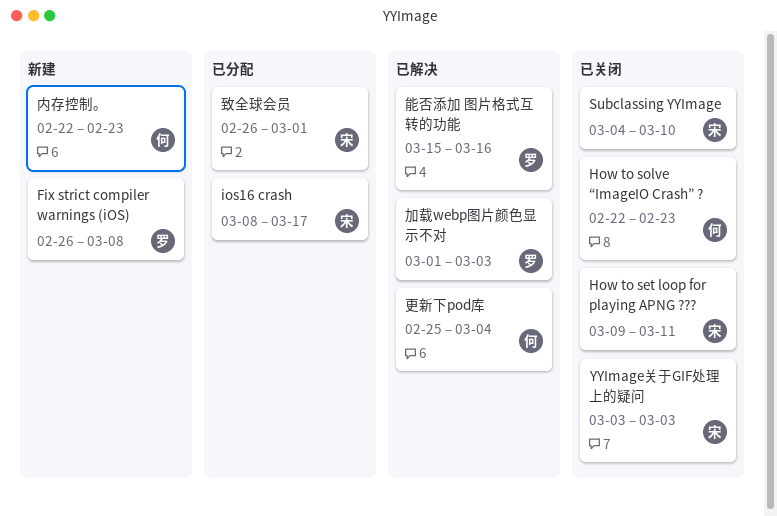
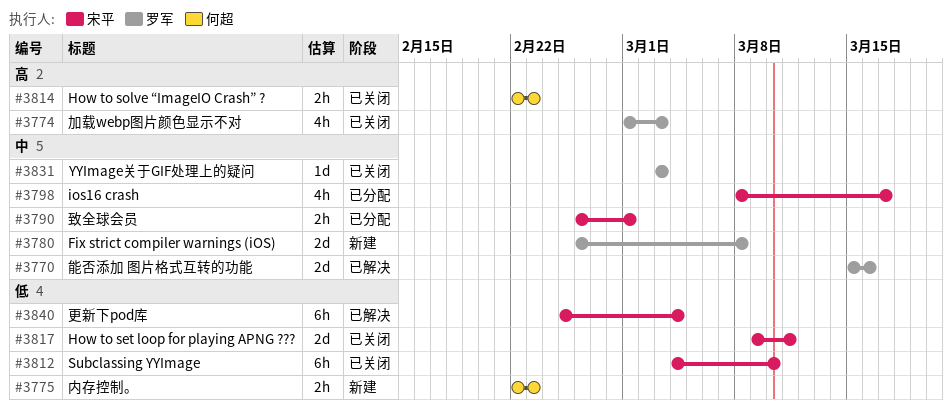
YYImage关于GIF处理上的疑问, owner: 宋平 -> 罗军
加载webp图片颜色显示不对, status: 已解决 -> 已关闭
更新下pod库, owner: 何超 -> 宋平

